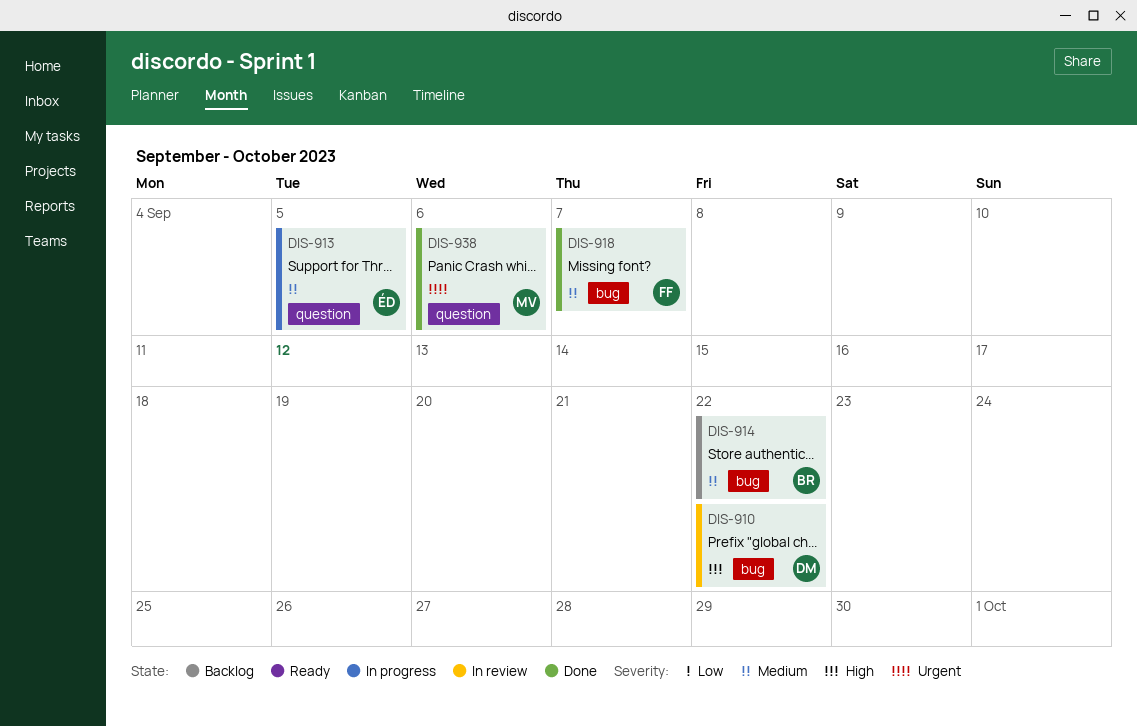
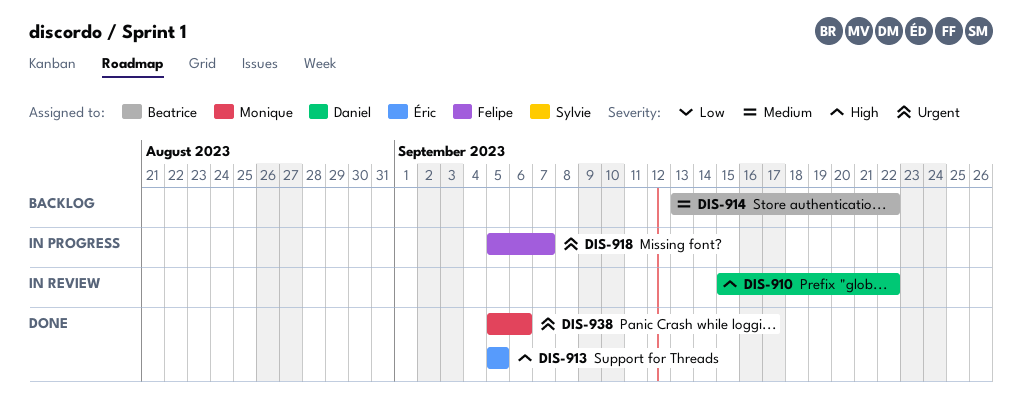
DIS-913, status: In progress -> Done
DIS-913, priority: Medium -> High
DIS-918, status: Done -> In progress
DIS-918, priority: Medium -> Urgent

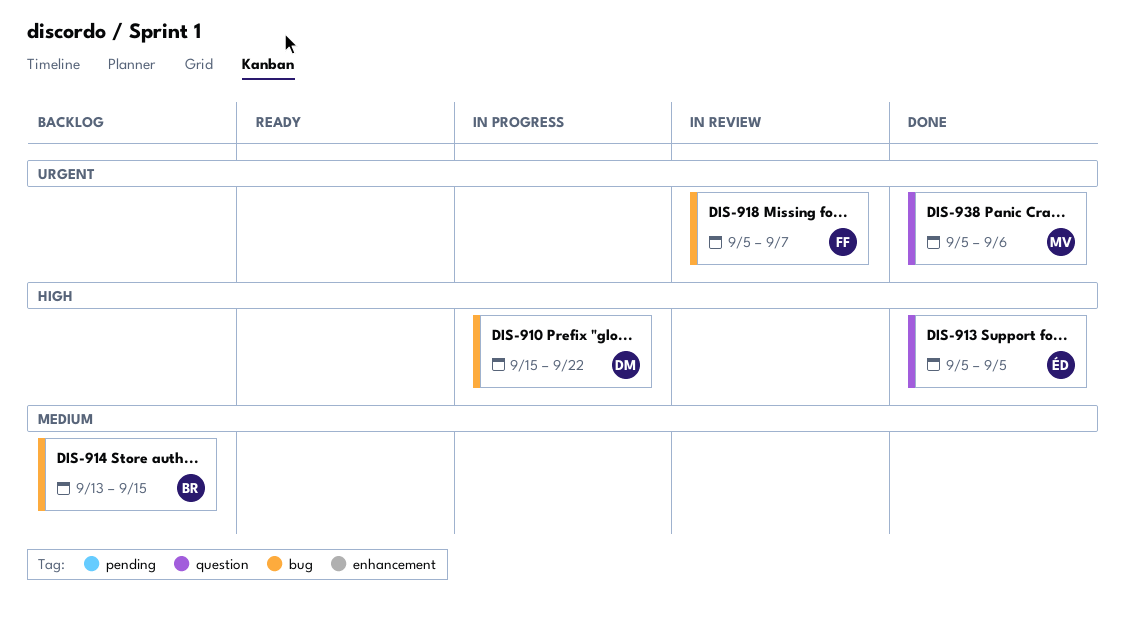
DIS-910, status: In review -> In progress
DIS-914, due: Sep 22 -> Sep 15
DIS-918, status: In progress -> In review

